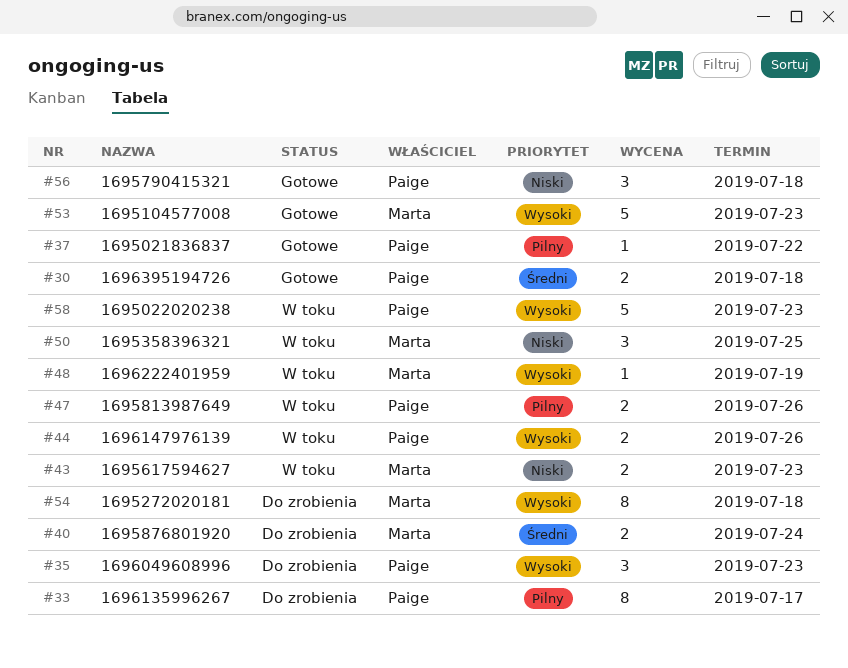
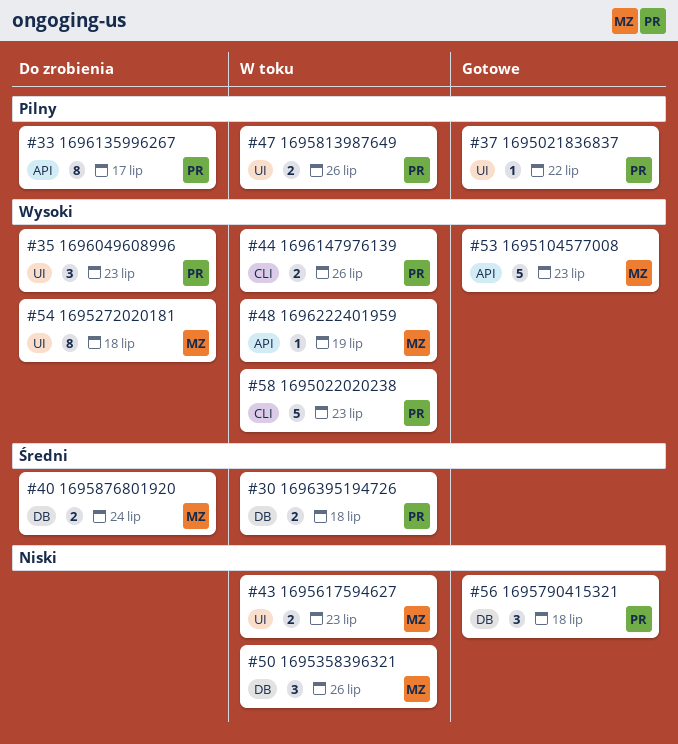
#30, status: Gotowe -> W toku
#50, due: Jul 25 -> Jul 26

